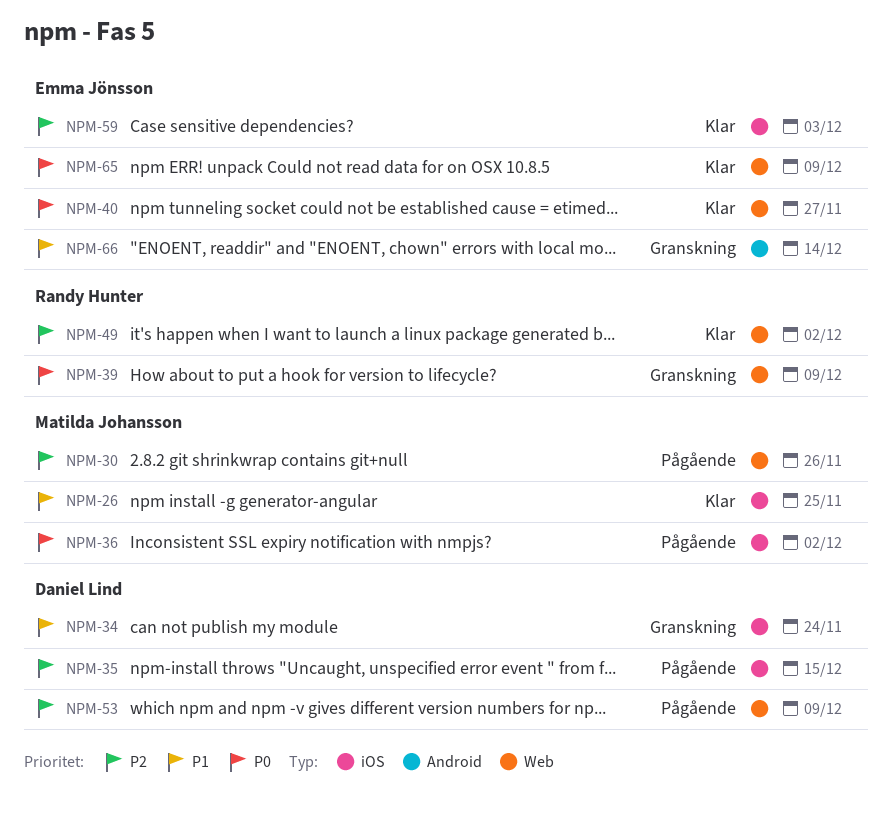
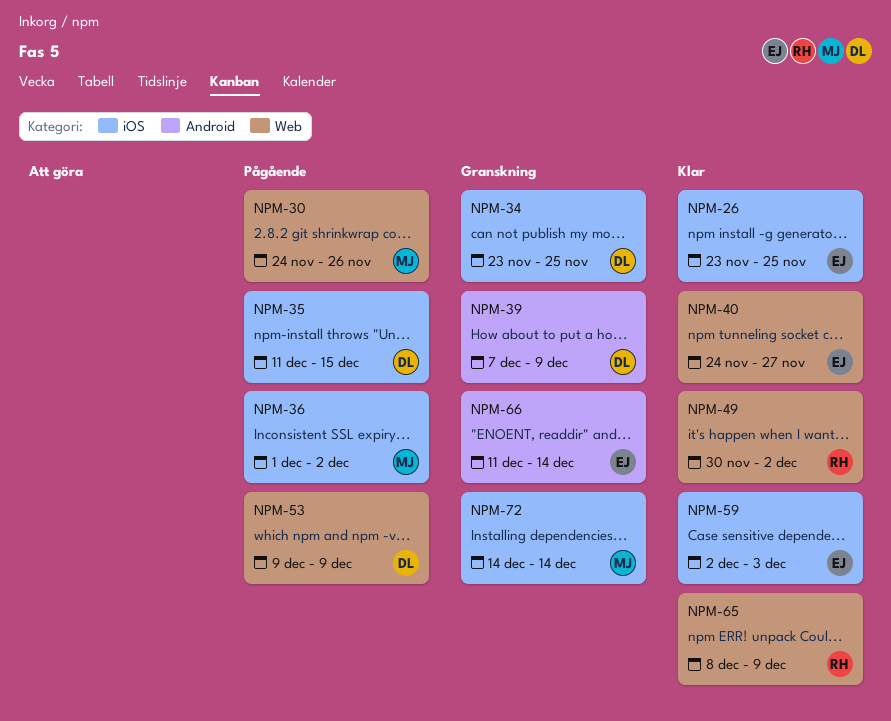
NPM-26, owner: Matilda Johansson -> Emma Jönsson
NPM-34, due: Nov 24 -> Nov 25
NPM-39, owner: Randy Hunter -> Daniel Lind
NPM-39, label: Web -> Android
NPM-65, owner: Emma Jönsson -> Randy Hunter
NPM-72: none -> present

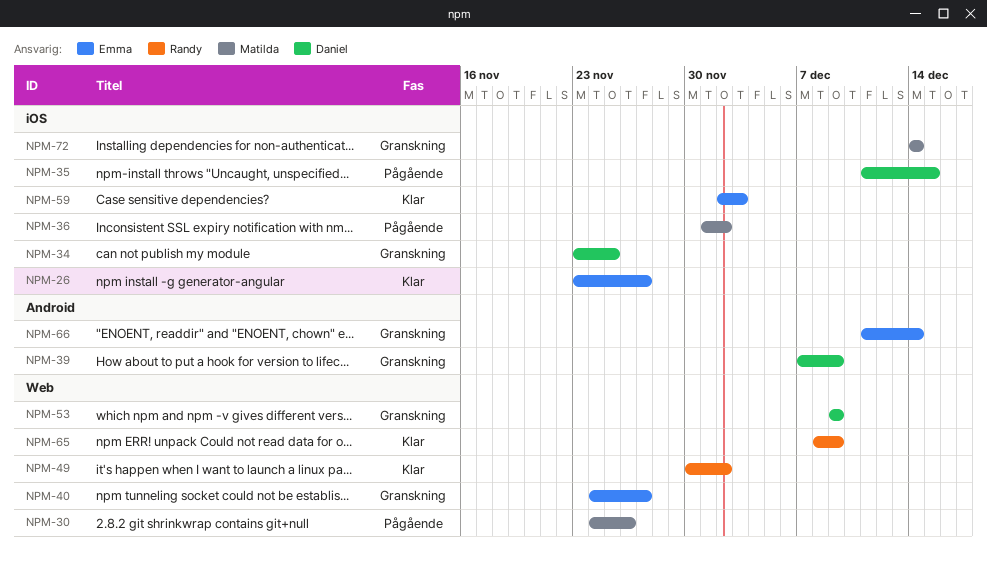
NPM-26, due: Nov 25 -> Nov 27
NPM-40, status: Klar -> Granskning
NPM-53, status: Pågående -> Granskning

